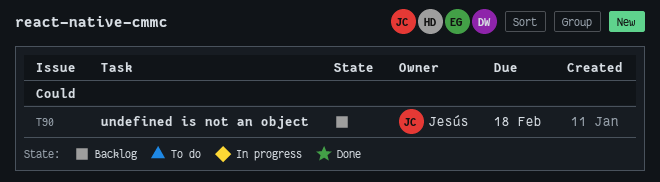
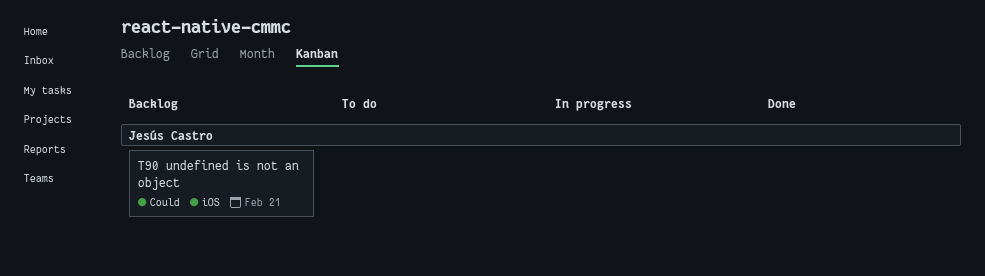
T90, due: Feb 18 -> Feb 21

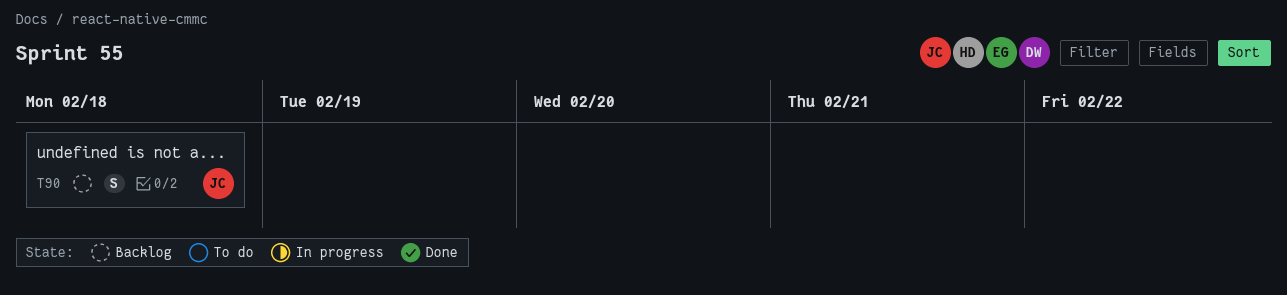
T90, due: Feb 21 -> Feb 18

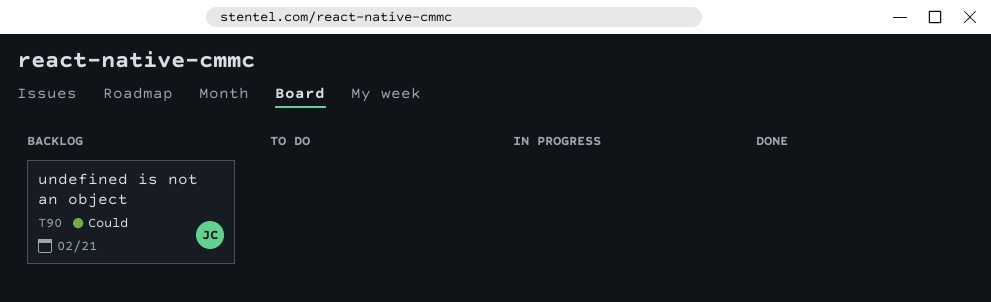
T90, due: Feb 18 -> Feb 21

